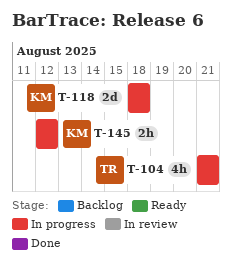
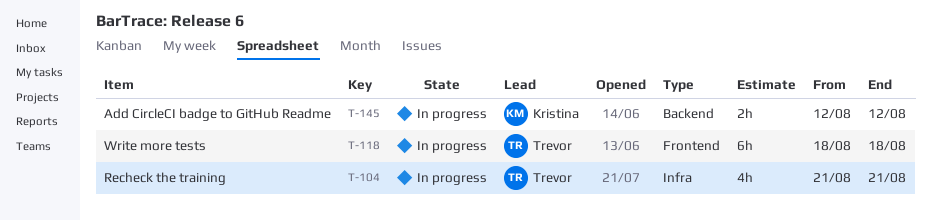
T-118, owner: Kristina -> Trevor
T-118, estimate: 2d -> 6h

